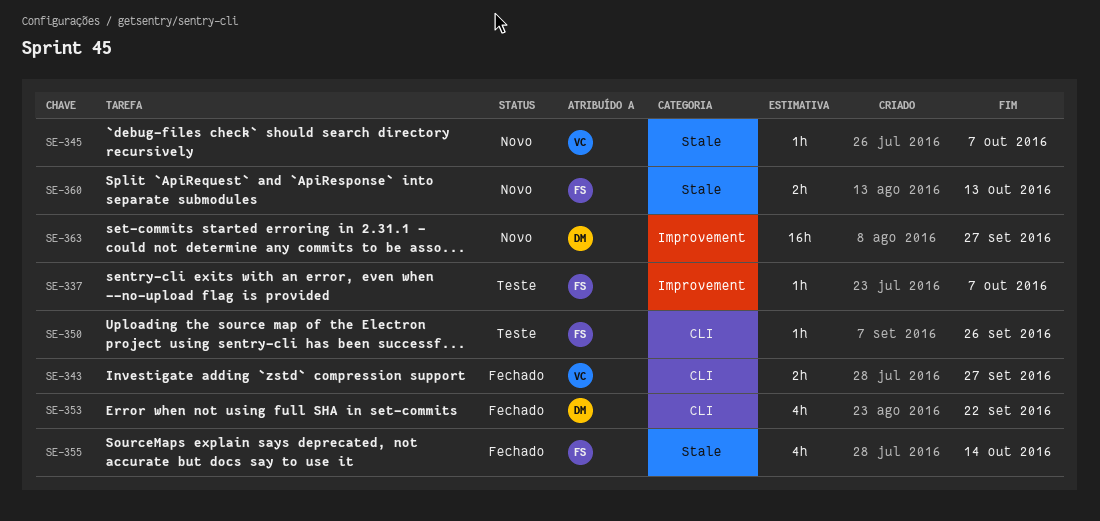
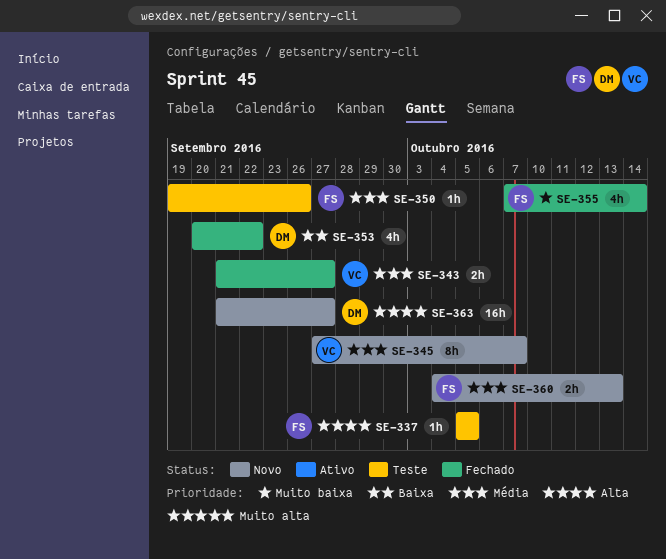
SE-337, due: Oct 7 -> Oct 5
SE-345, estimate: 1h -> 8h

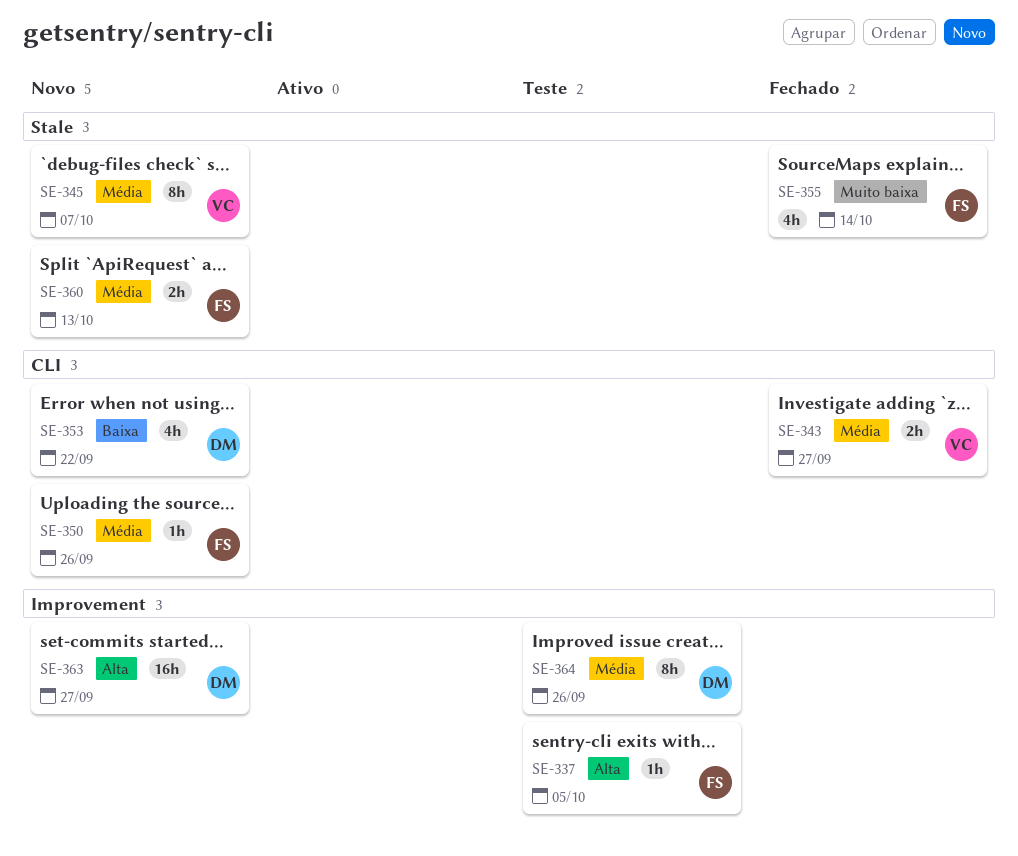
SE-350, status: Teste -> Novo
SE-353, status: Fechado -> Novo
SE-364: none -> present

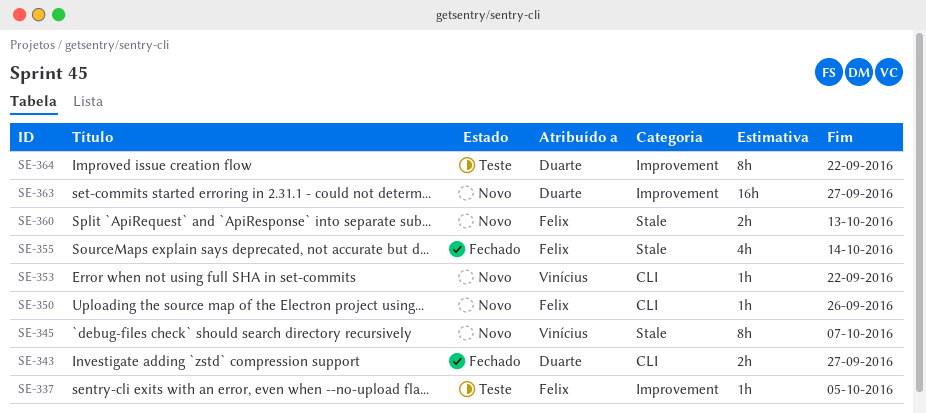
SE-343, owner: Vinícius -> Duarte
SE-353, owner: Duarte -> Vinícius
SE-353, estimate: 4h -> 1h
SE-364, due: Sep 26 -> Sep 22

